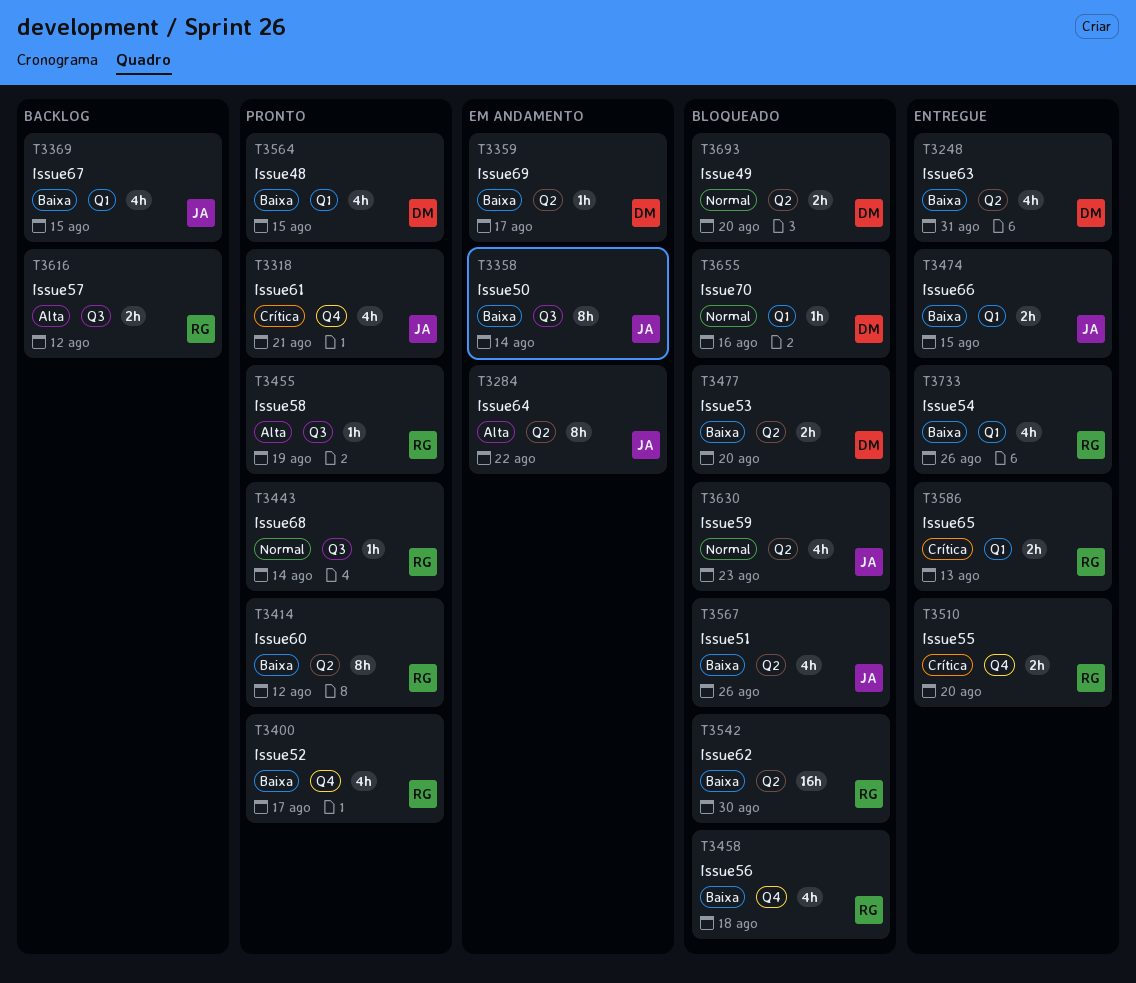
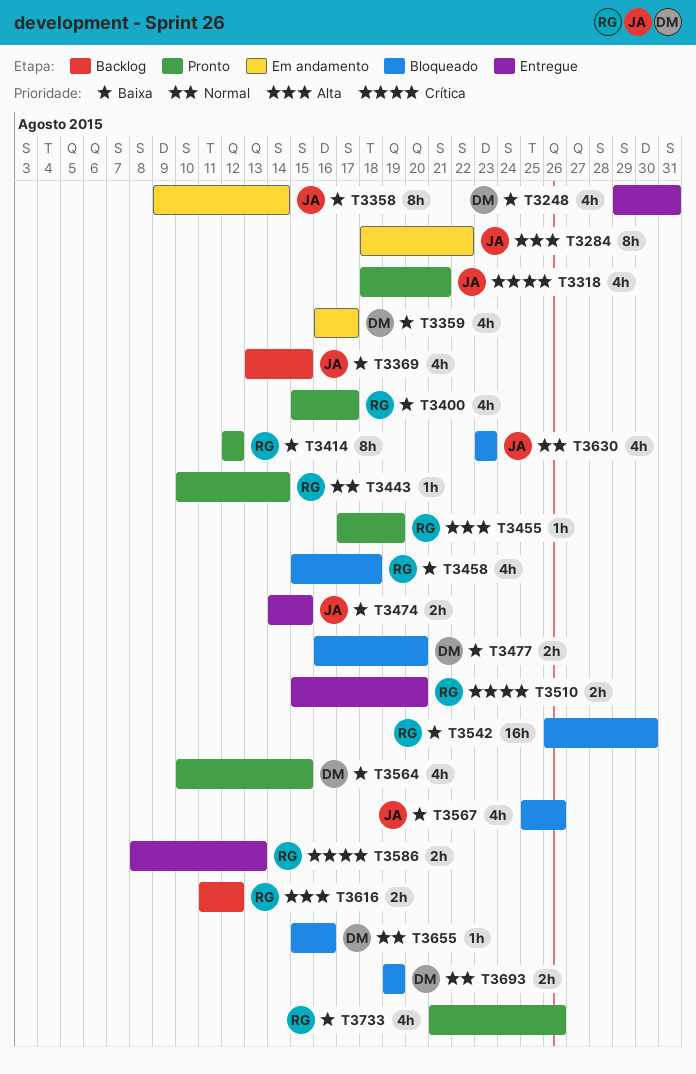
T3359, estimate: 1h -> 4h
T3693, due: Aug 20 -> Aug 19
T3733, status: Entregue -> Pronto

